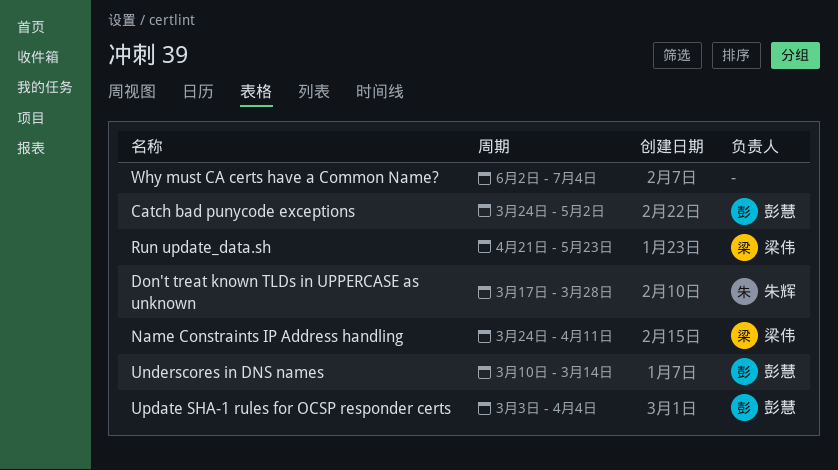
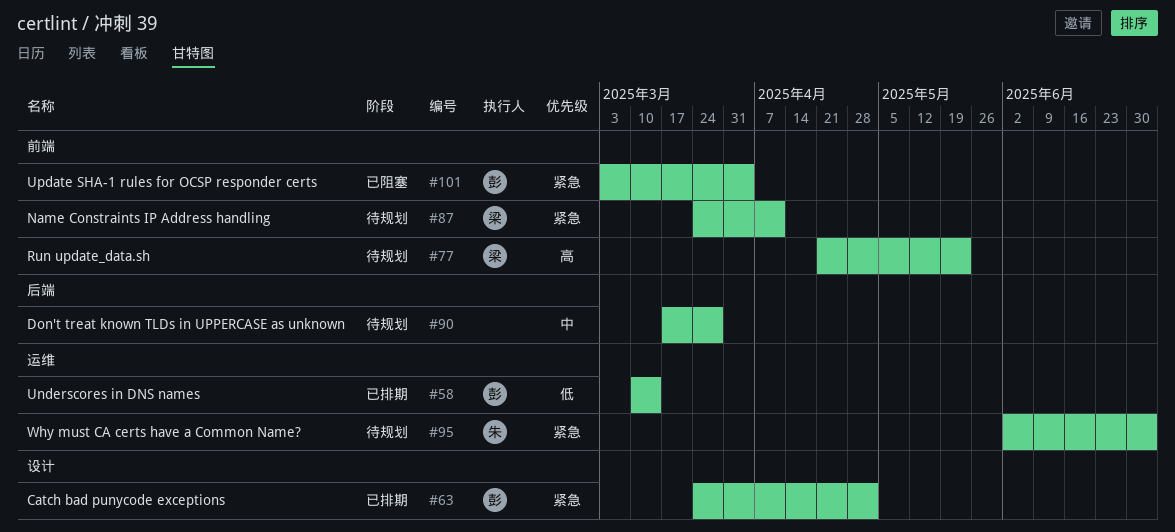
Don't treat known TLDs in UPPERCASE as unknown, owner: 朱辉 -> none
Why must CA certs have a Common Name?, owner: none -> 朱辉

